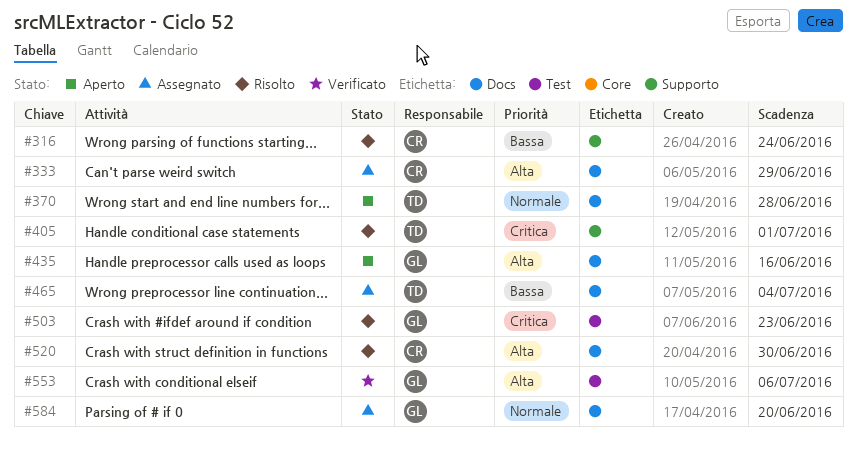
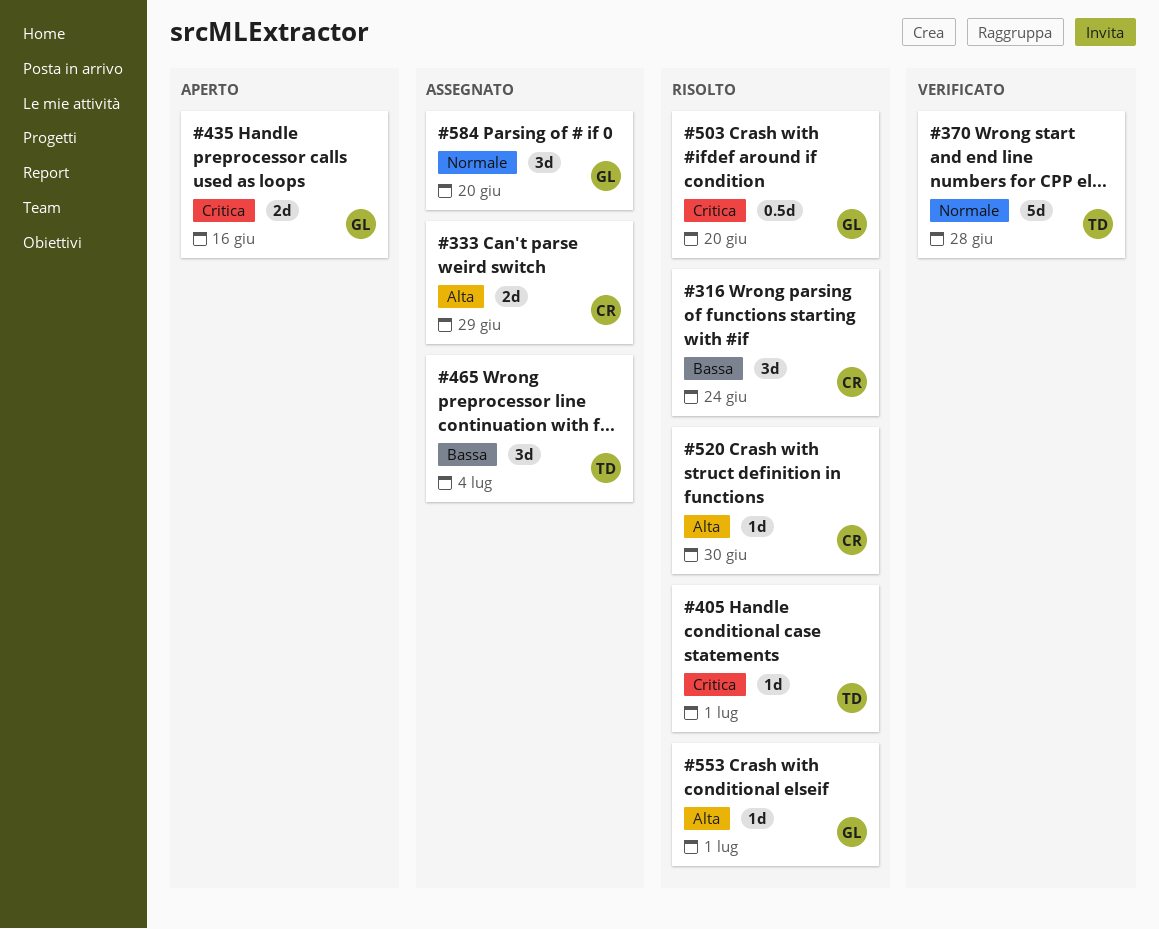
#370, status: Aperto -> Verificato
#435, priority: Alta -> Critica
#503, due: Jun 23 -> Jun 20
#553, status: Verificato -> Risolto
#553, due: Jul 6 -> Jul 1

